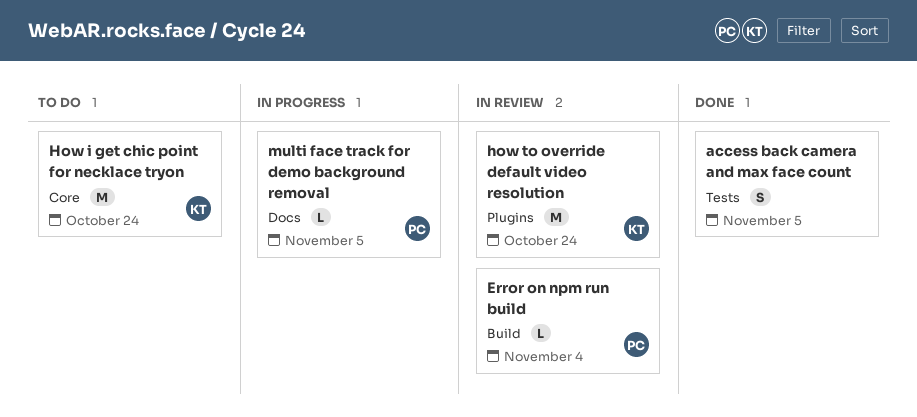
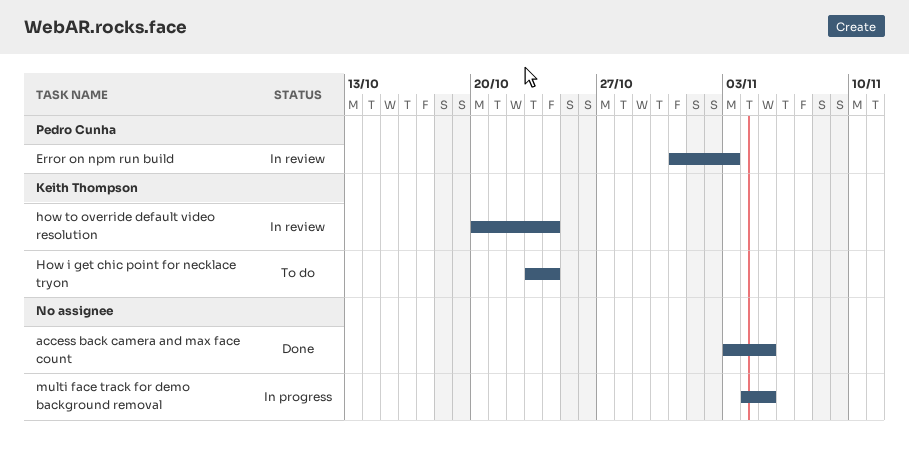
Error on npm run build, due: Nov 4 -> Nov 3
multi face track for demo background removal, owner: Pedro Cunha -> none

